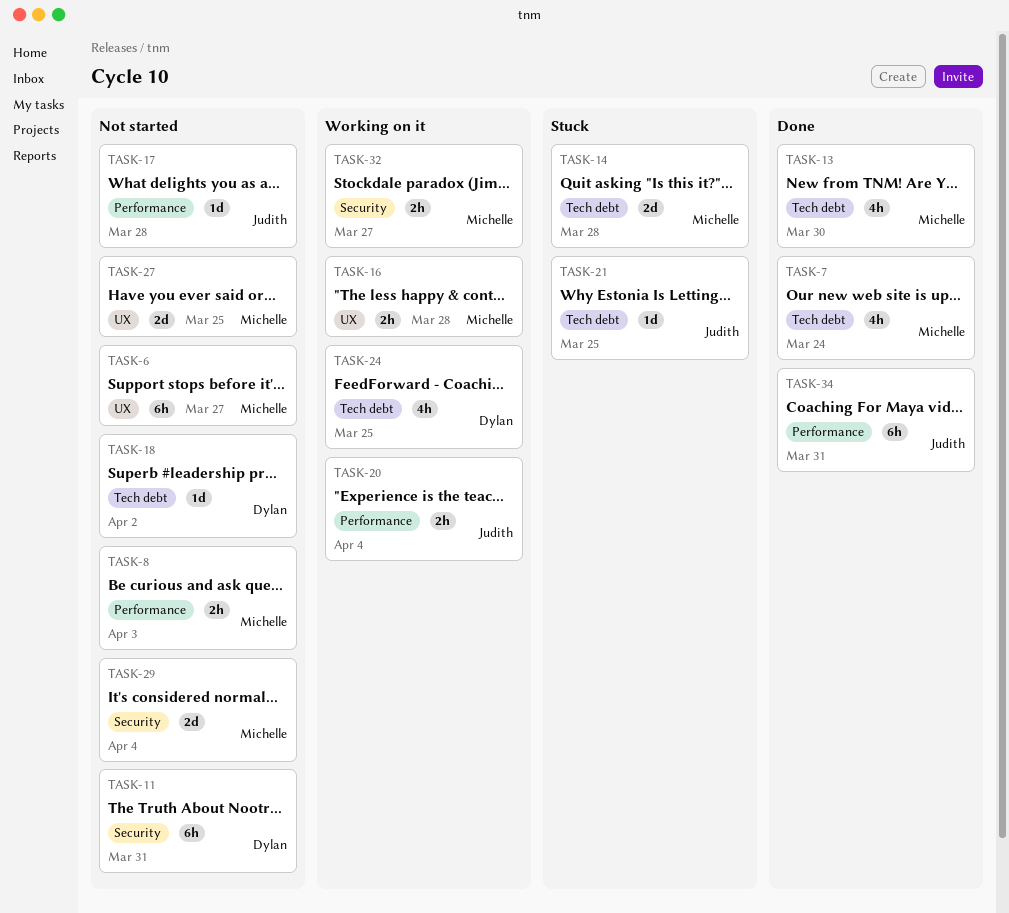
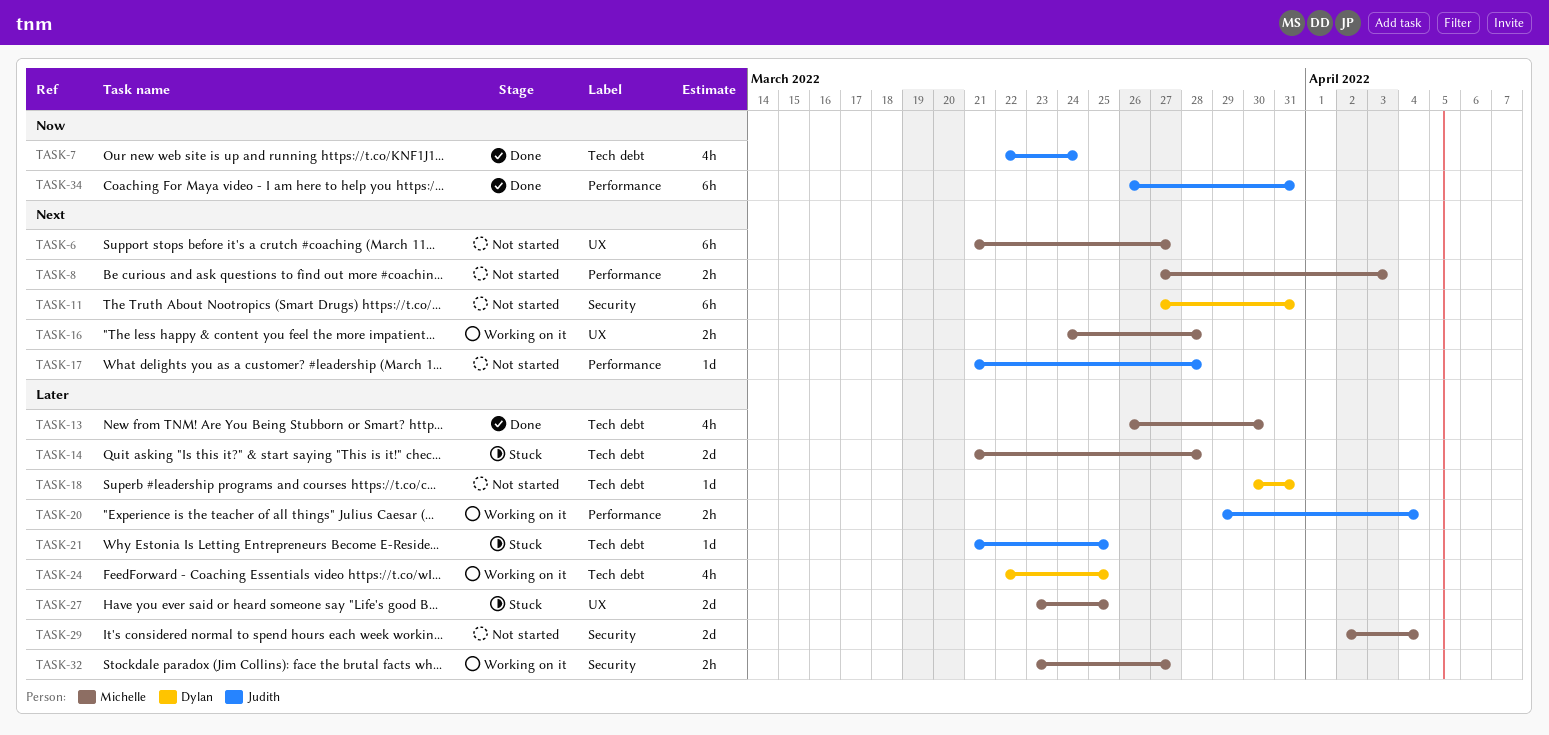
TASK-7, owner: Michelle -> Judith
TASK-18, due: Apr 2 -> Mar 31
TASK-27, status: Not started -> Stuck

